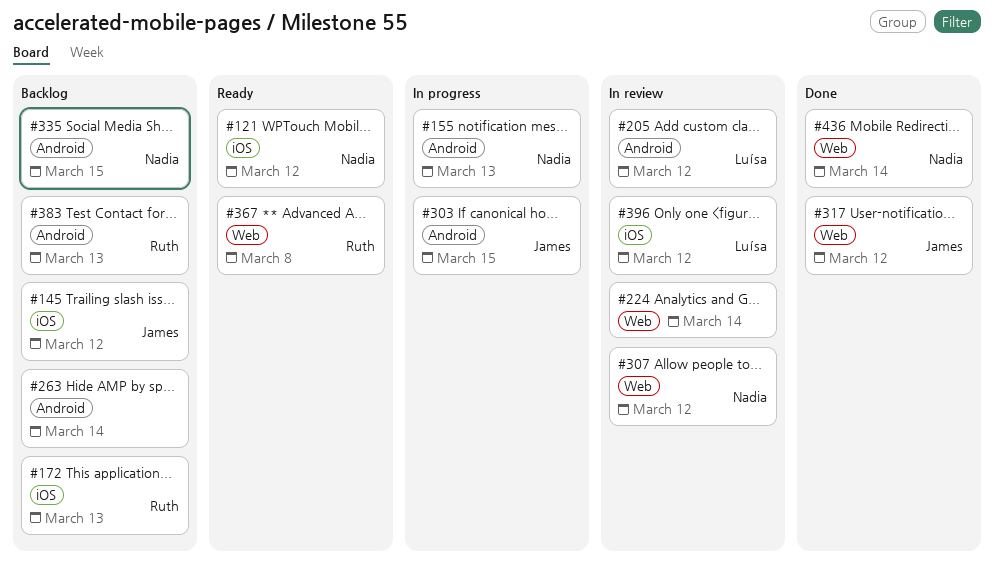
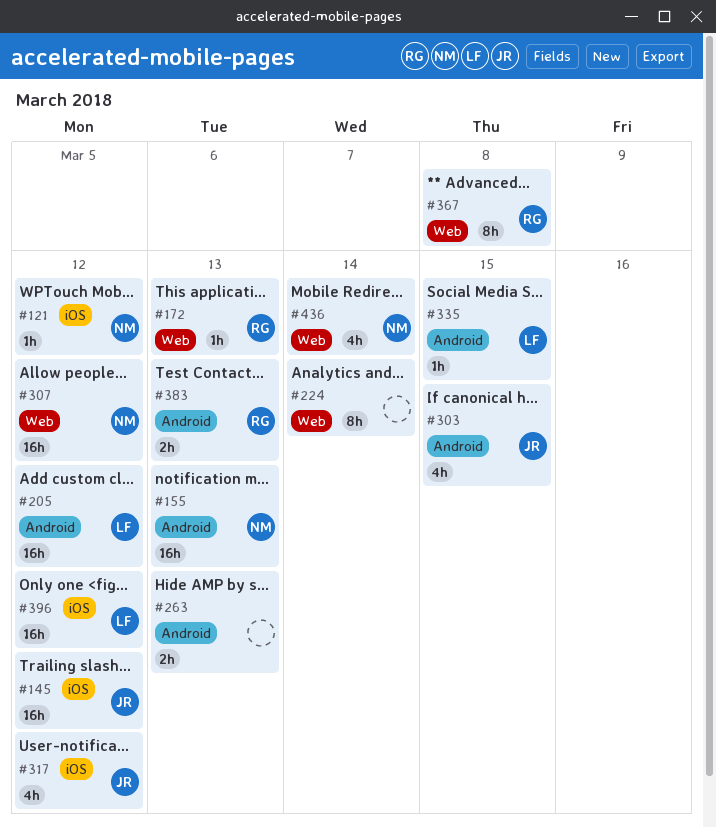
#172, label: iOS -> Web
#263, due: Mar 14 -> Mar 13
#317, label: Web -> iOS
#335, owner: Nadia -> Luísa

